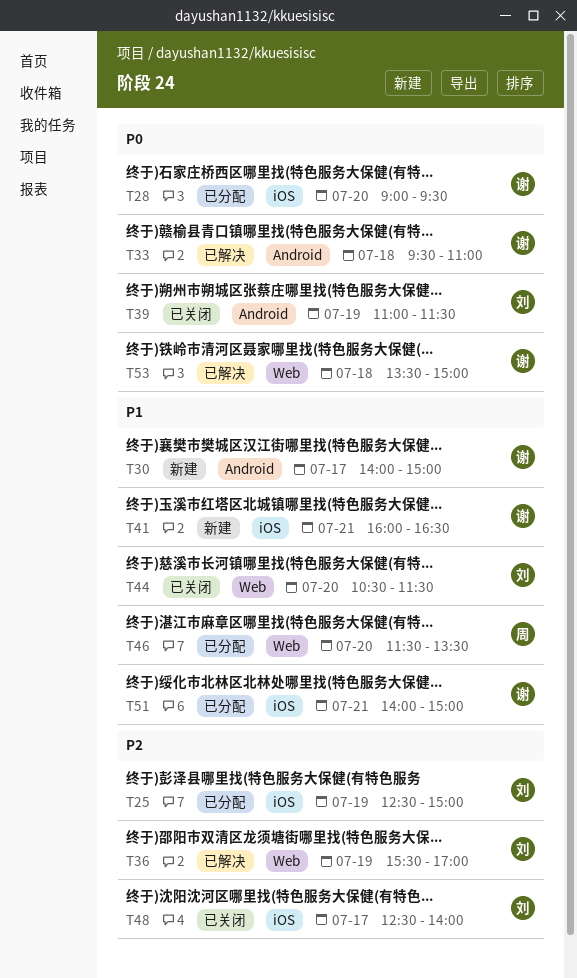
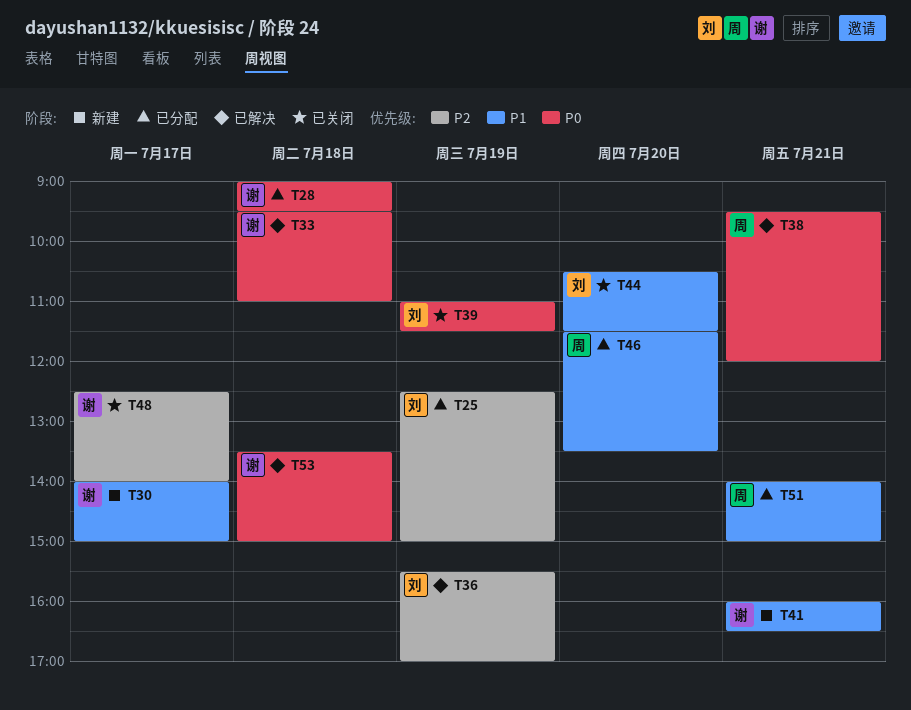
T28, day: Jul 20 -> Jul 18
T38: none -> present
T48, owner: 刘 -> 谢
T51, owner: 谢 -> 周

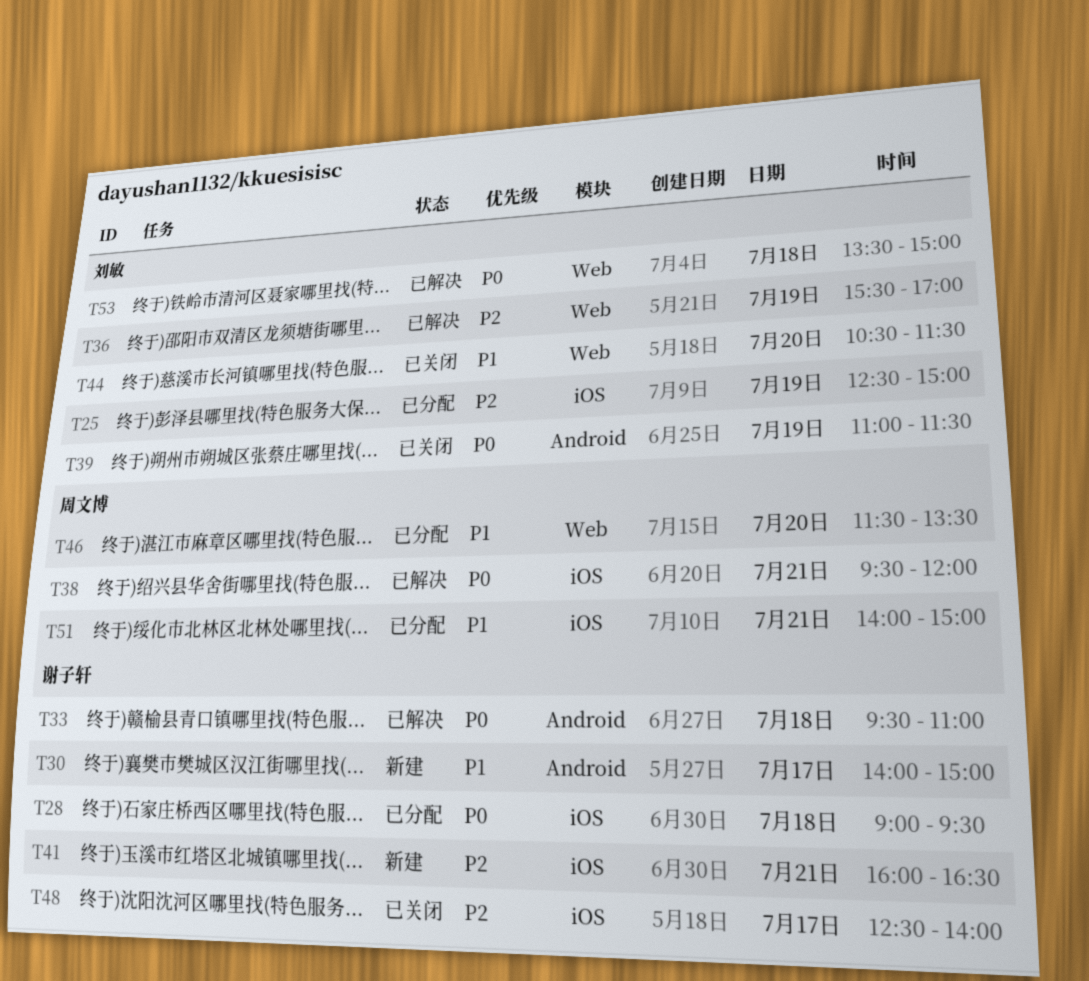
T41, priority: P1 -> P2
T53, owner: 谢子轩 -> 刘敏

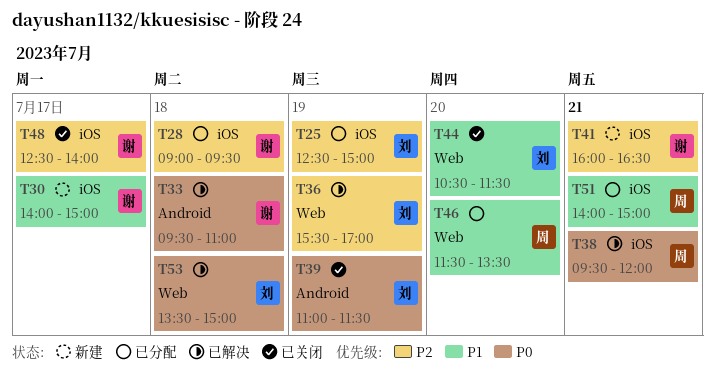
T28, priority: P0 -> P2
T30, label: Android -> iOS

